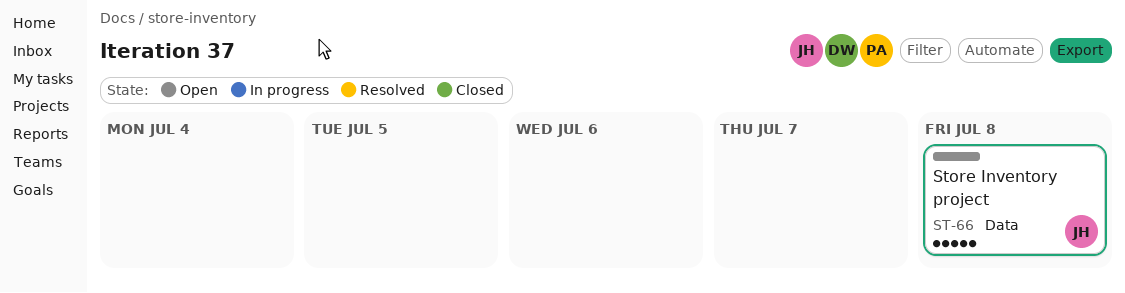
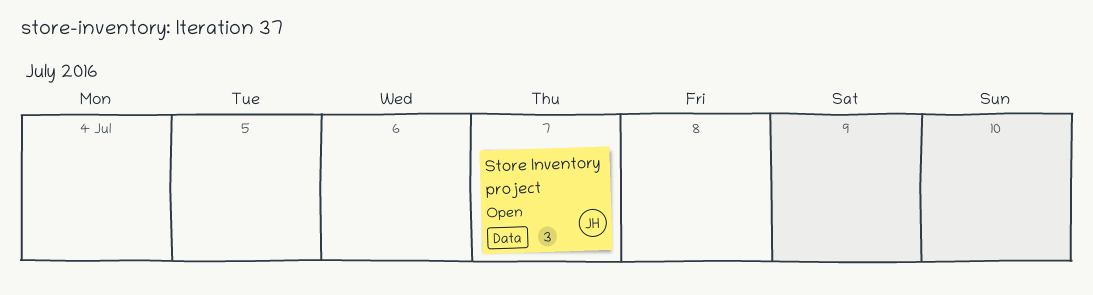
Store Inventory project, estimate: 5 -> 3
Store Inventory project, due: Jul 8 -> Jul 7

